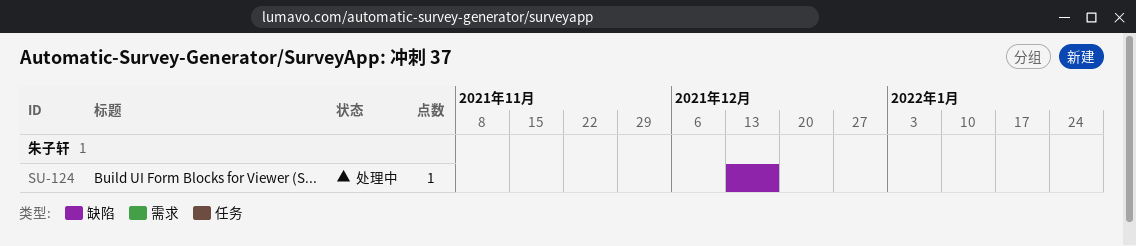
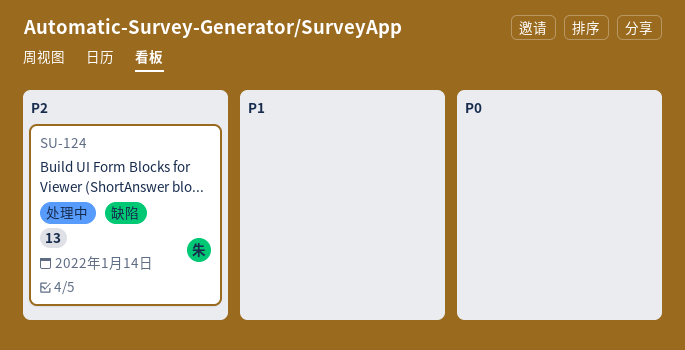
SU-124, estimate: 1 -> 13
SU-124, due: Dec 17 -> Jan 14

